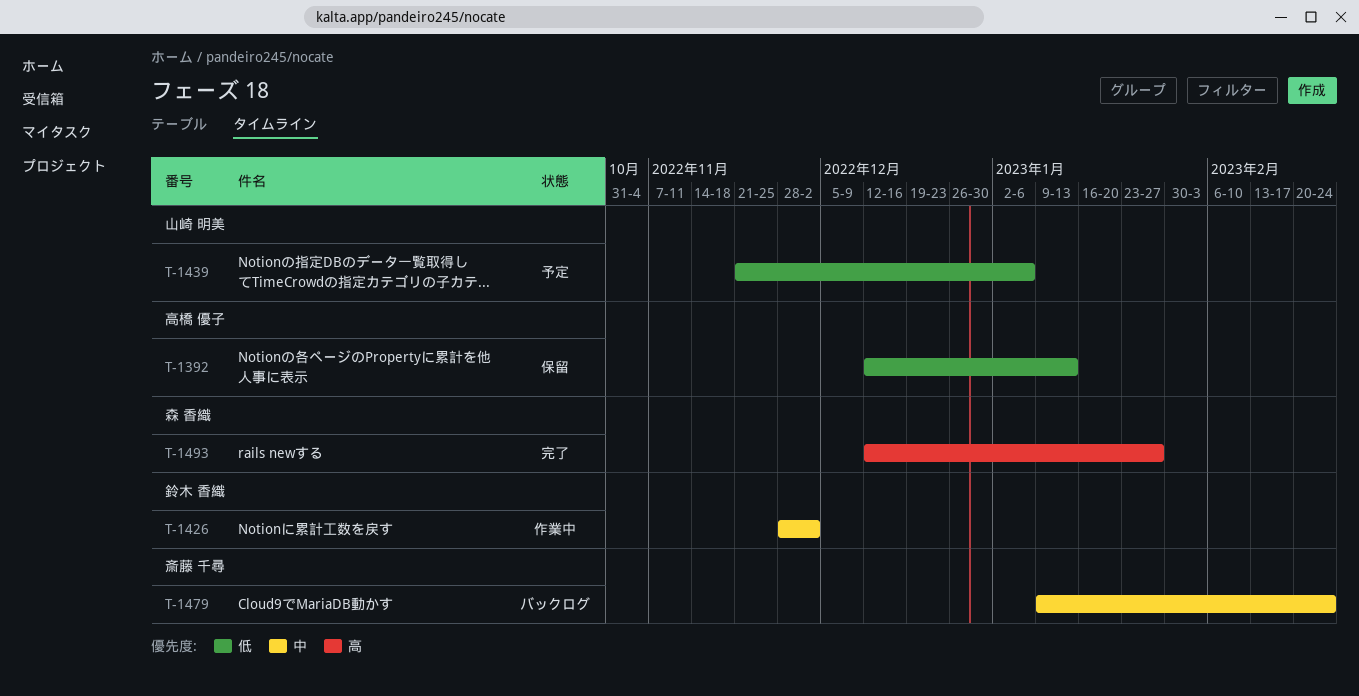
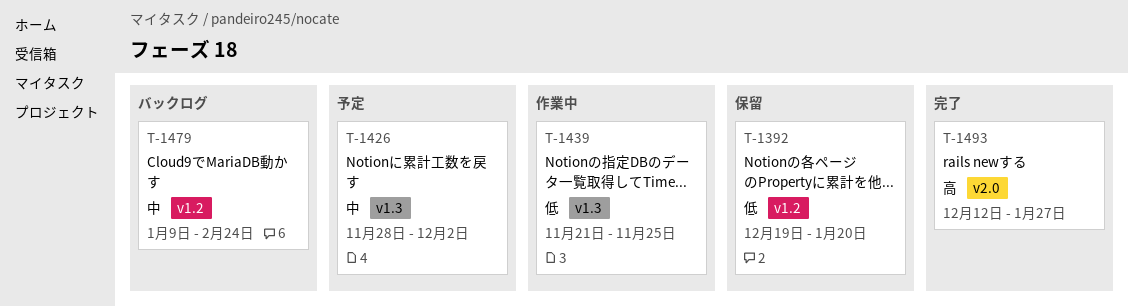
T-1392, start: Dec 12 -> Dec 19
T-1392, due: Jan 13 -> Jan 20
T-1426, status: 作業中 -> 予定
T-1439, status: 予定 -> 作業中
T-1439, due: Jan 6 -> Nov 25

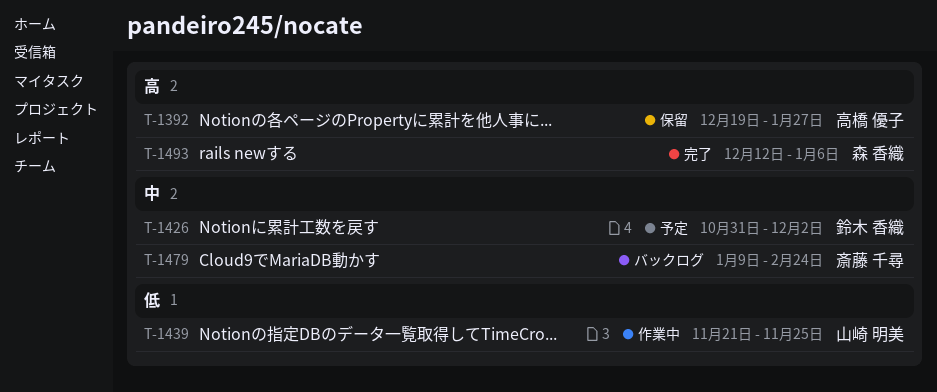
T-1392, priority: 低 -> 高
T-1392, due: Jan 20 -> Jan 27
T-1426, start: Nov 28 -> Oct 31
T-1493, due: Jan 27 -> Jan 6

